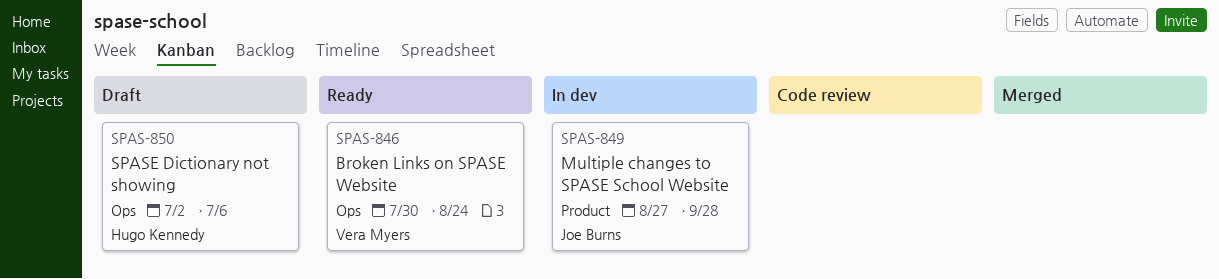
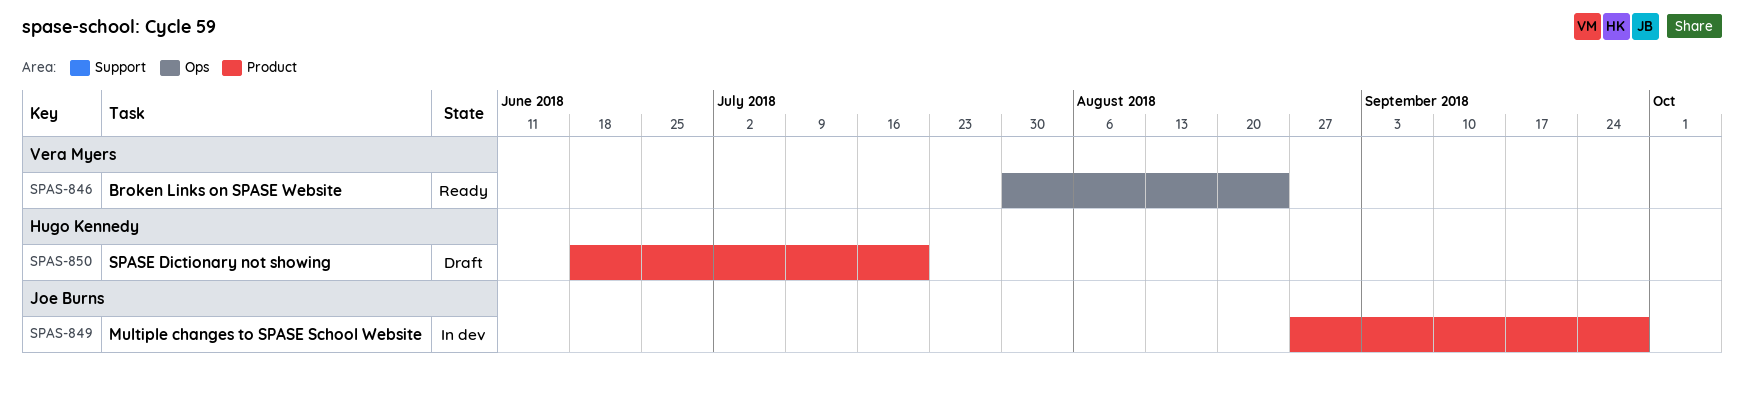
SPAS-850, label: Ops -> Product
SPAS-850, start: Jul 2 -> Jun 18
SPAS-850, due: Jul 6 -> Jul 20

